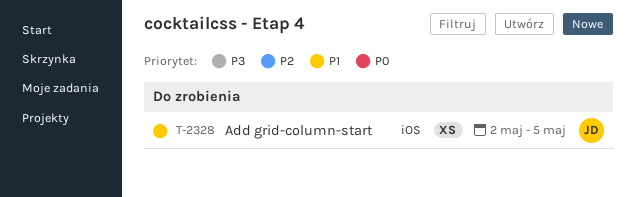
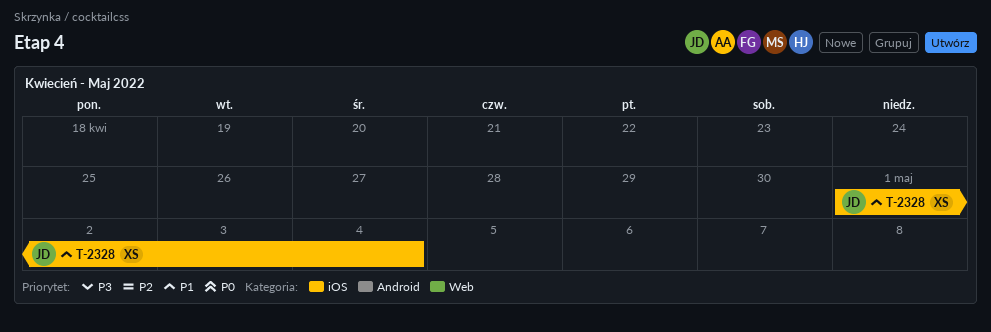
T-2328, start: May 2 -> May 1
T-2328, due: May 5 -> May 4

